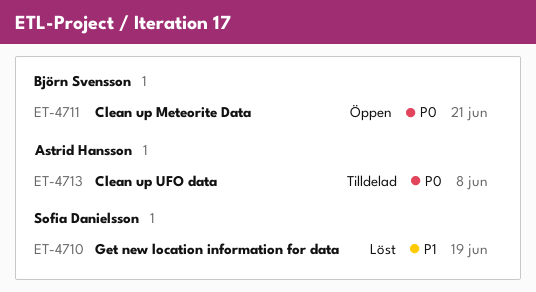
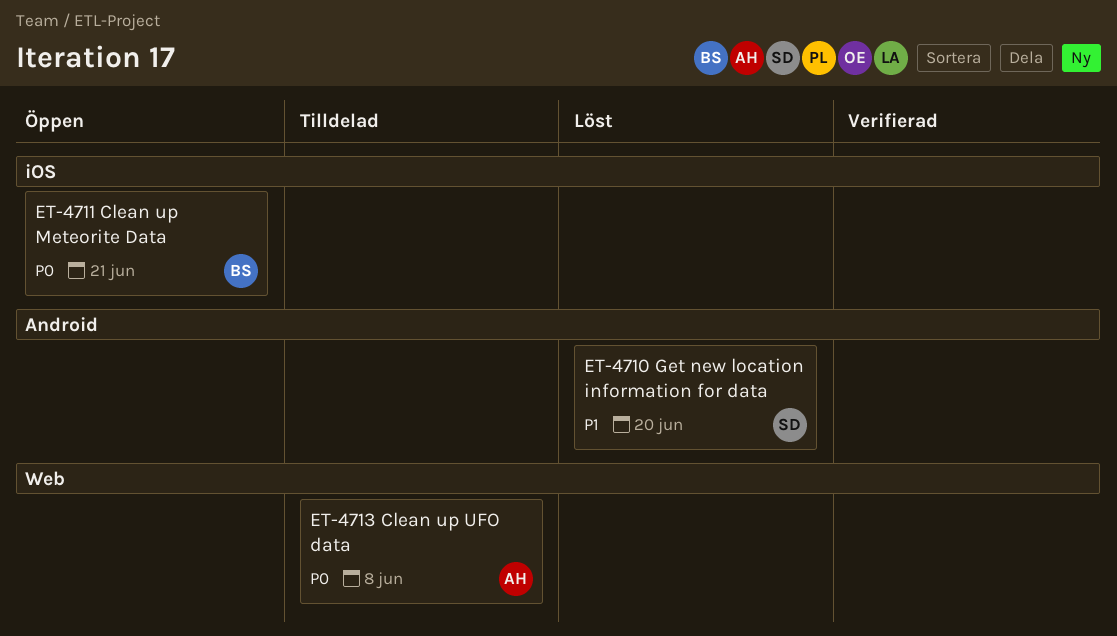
ET-4710, due: Jun 19 -> Jun 20

